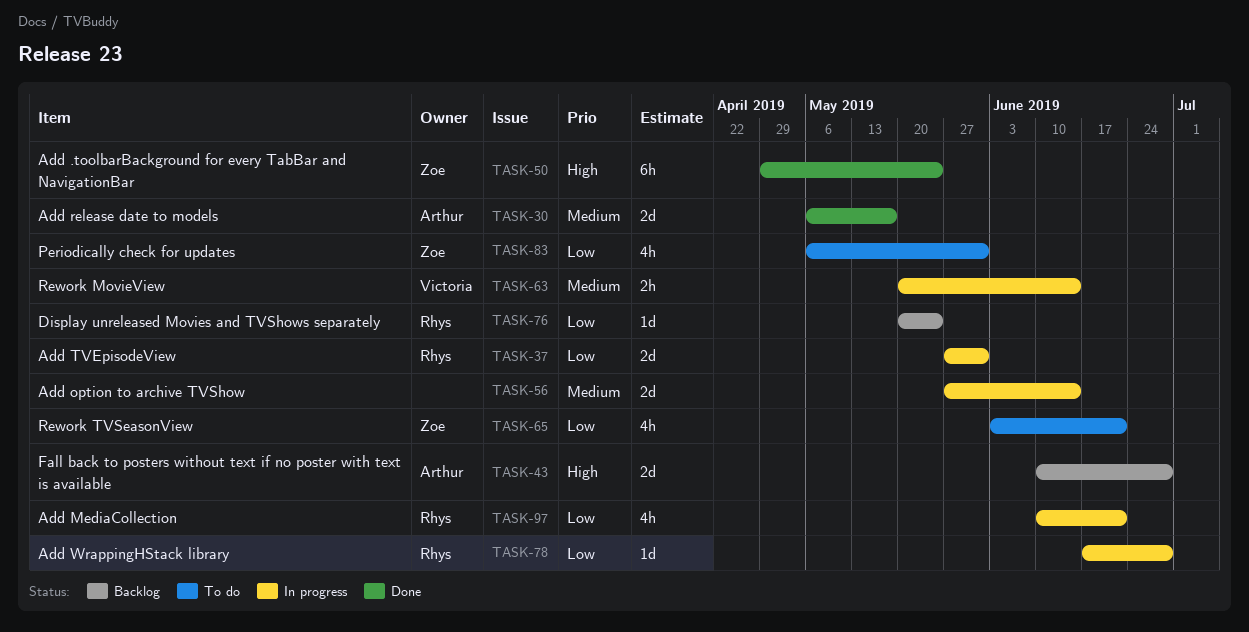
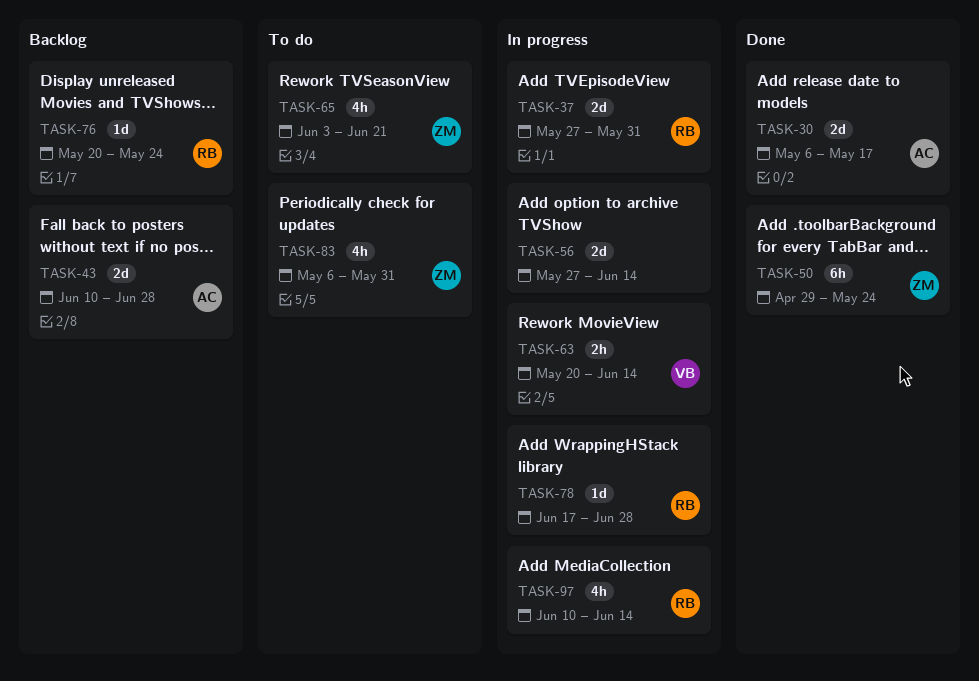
TASK-97, due: Jun 21 -> Jun 14

